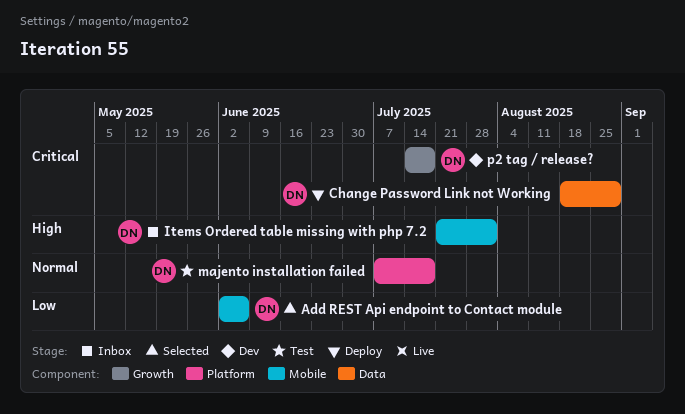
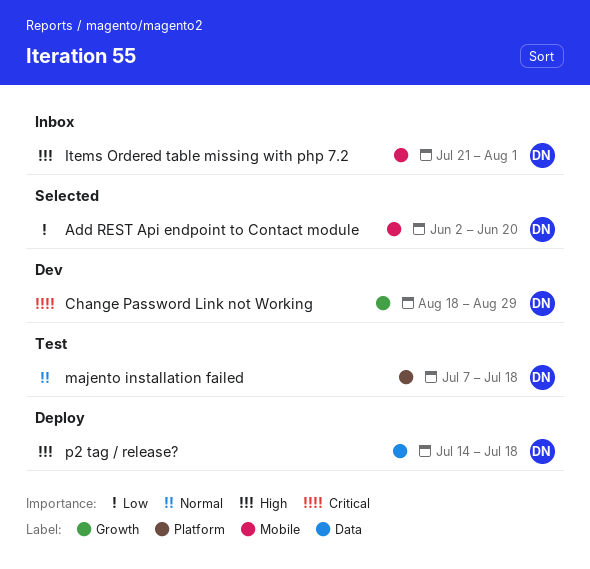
Add REST Api endpoint to Contact module, due: Jun 6 -> Jun 20
Change Password Link not Working, status: Deploy -> Dev
Change Password Link not Working, label: Data -> Growth
p2 tag / release?, status: Dev -> Deploy
p2 tag / release?, priority: Critical -> High
p2 tag / release?, label: Growth -> Data

